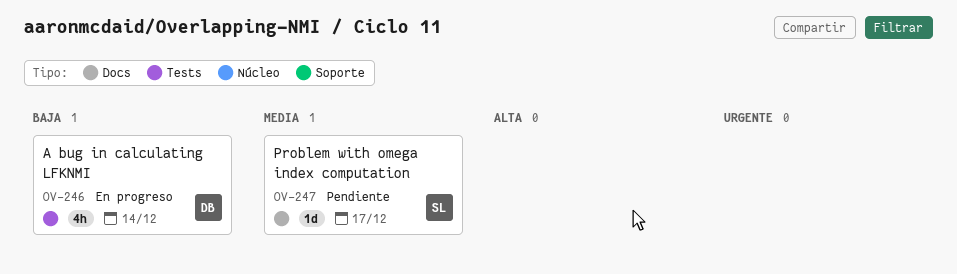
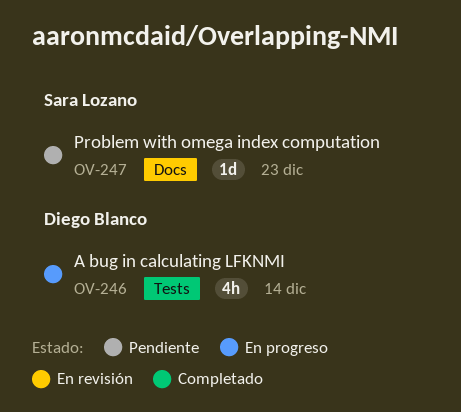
OV-247, due: Dec 17 -> Dec 23

